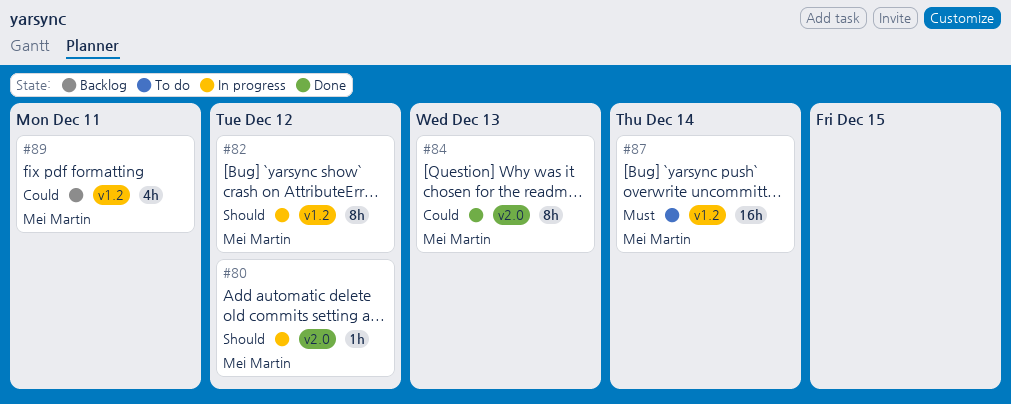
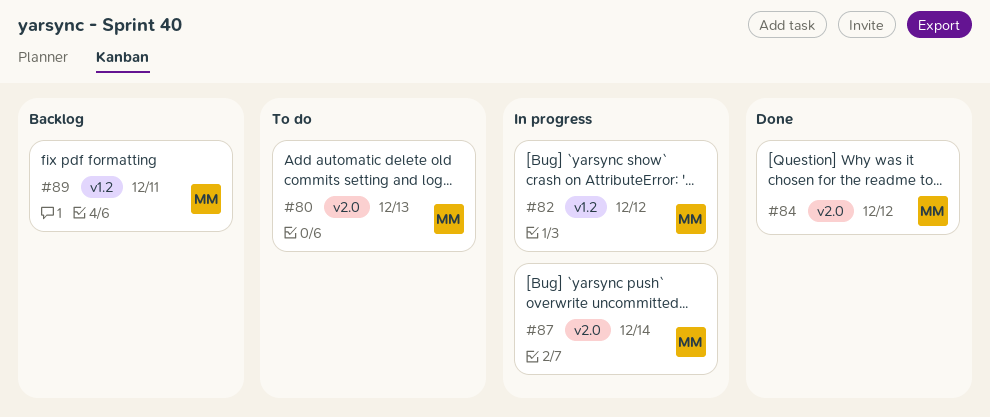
#80, status: In progress -> To do
#80, due: Dec 12 -> Dec 13
#84, due: Dec 13 -> Dec 12
#87, status: To do -> In progress
#87, label: v1.2 -> v2.0

